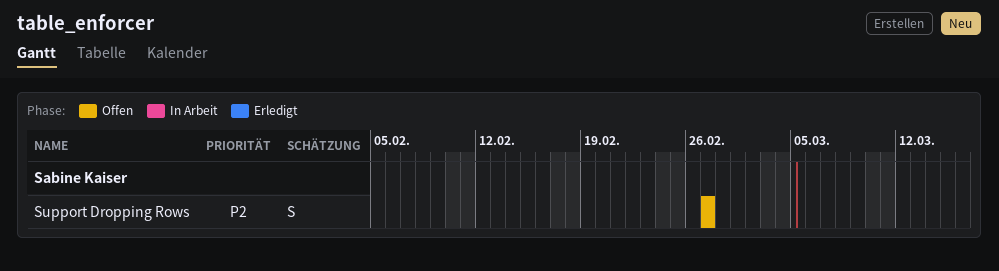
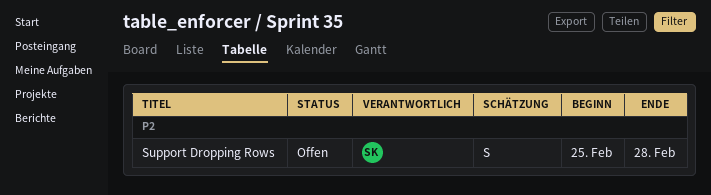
Support Dropping Rows, start: Feb 27 -> Feb 25
Support Dropping Rows, due: Feb 27 -> Feb 28

